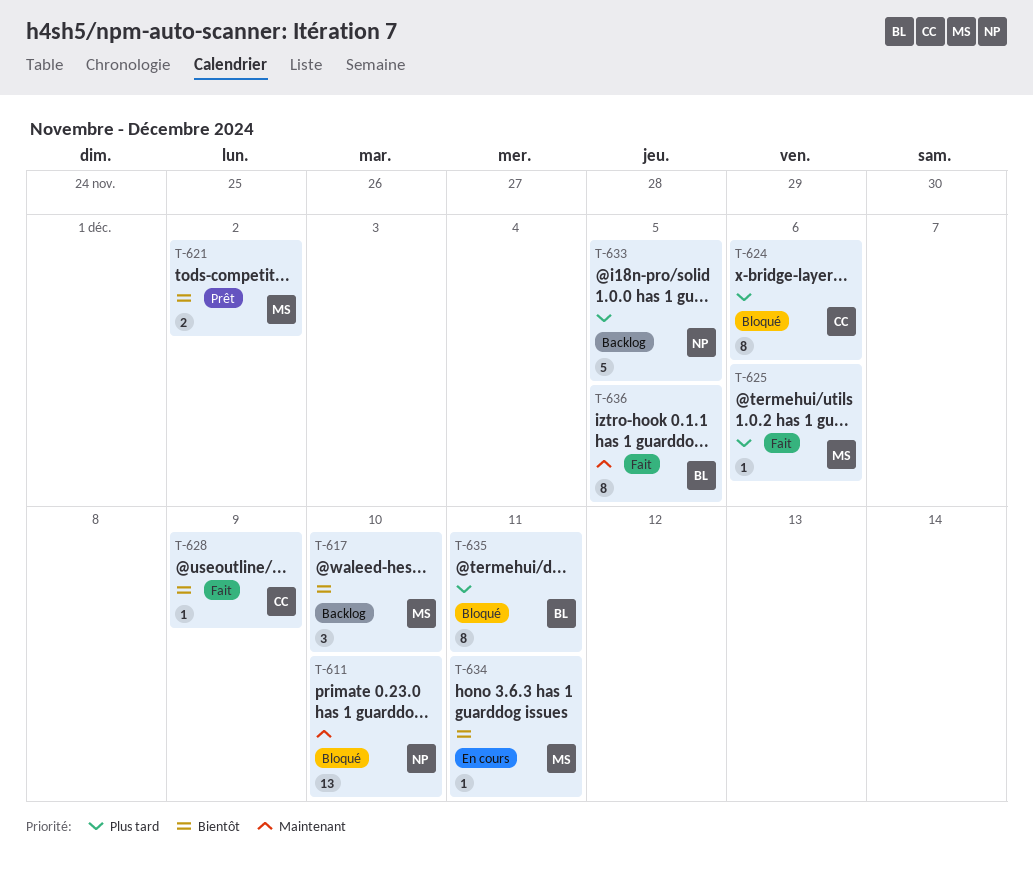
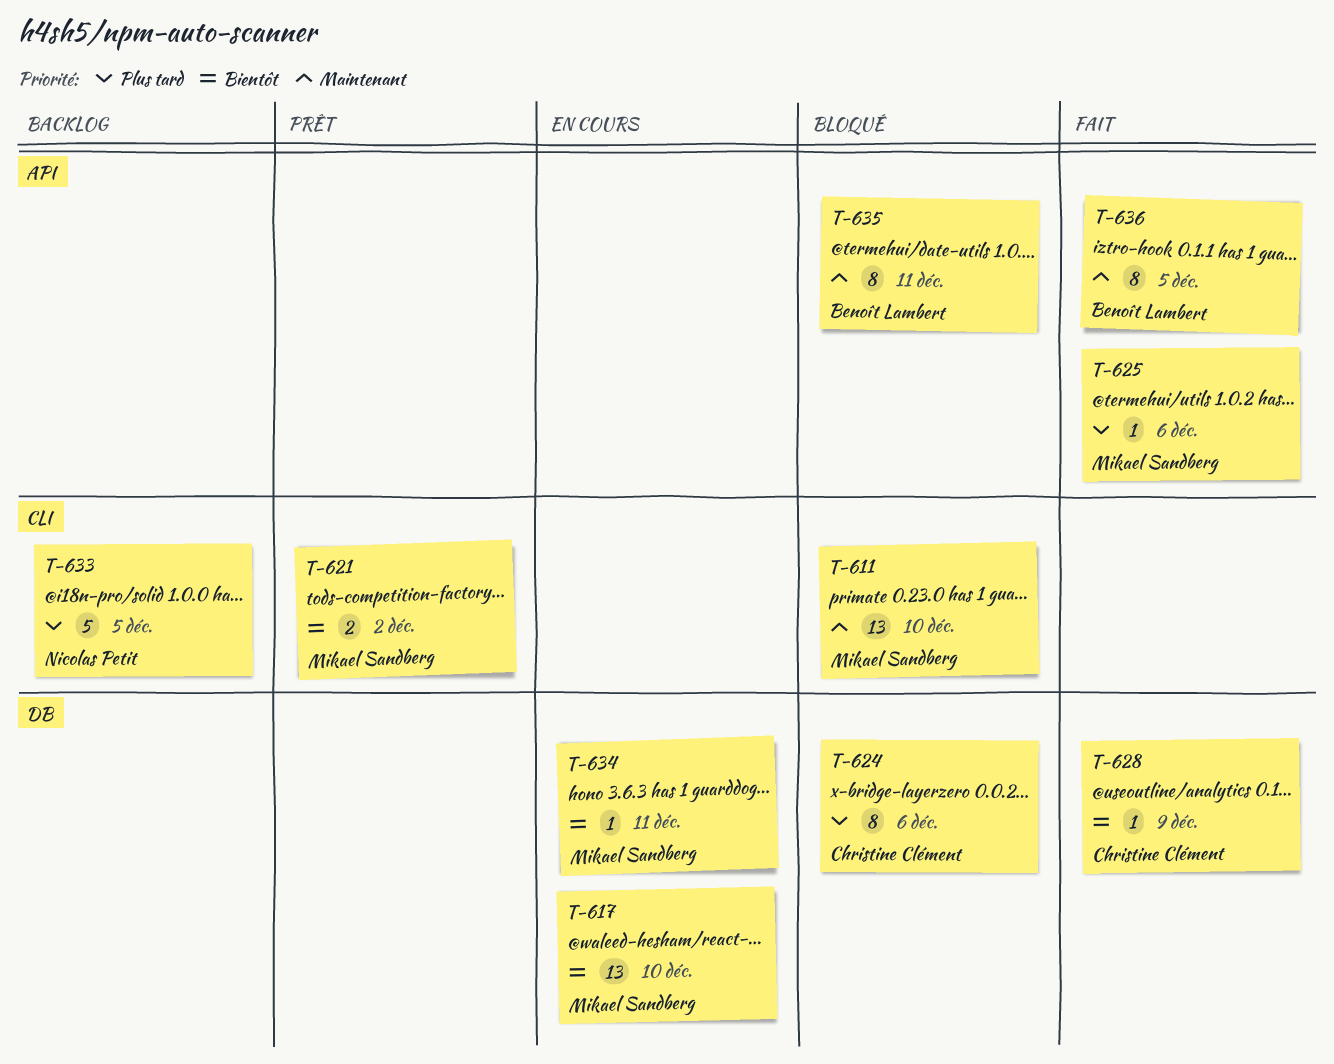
T-611, owner: Nicolas Petit -> Mikael Sandberg
T-617, status: Backlog -> En cours
T-617, estimate: 3 -> 13
T-635, priority: Plus tard -> Maintenant

